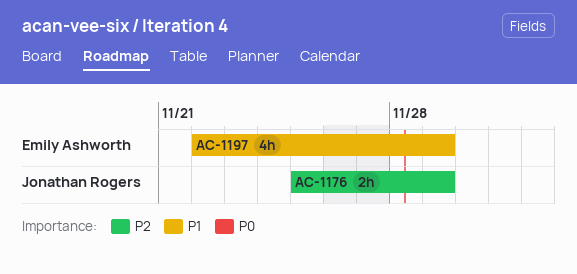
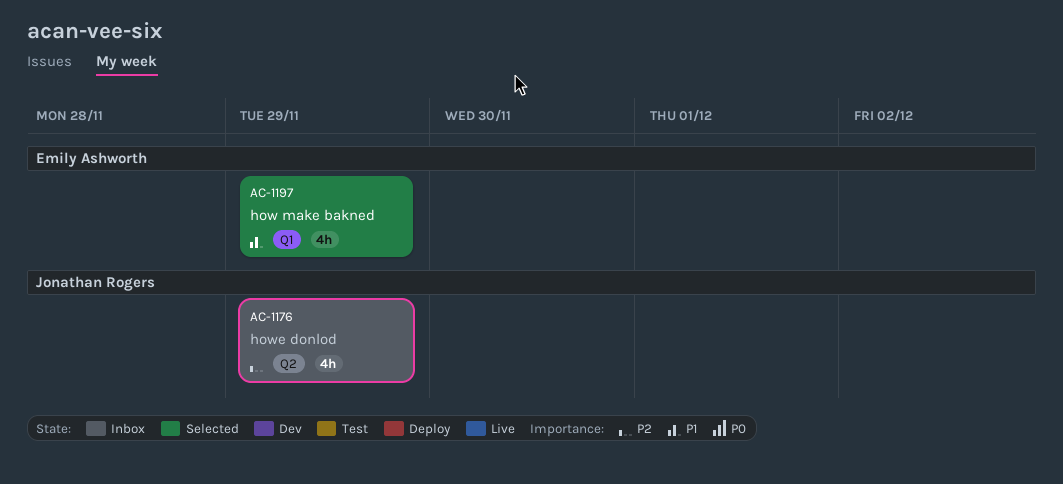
AC-1176, estimate: 2h -> 4h

